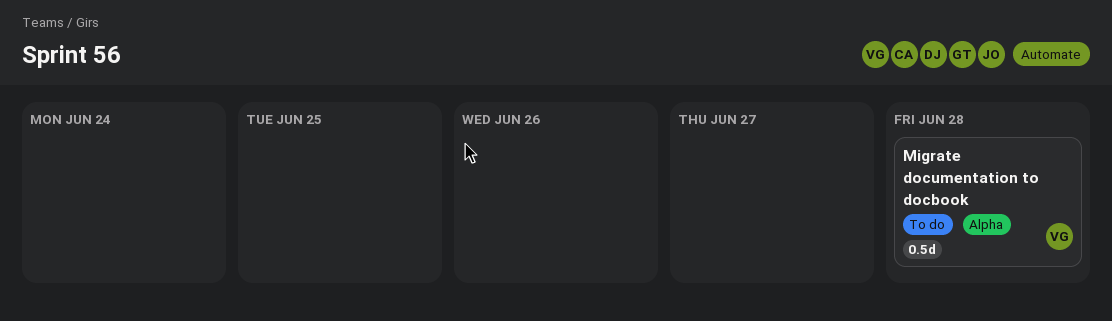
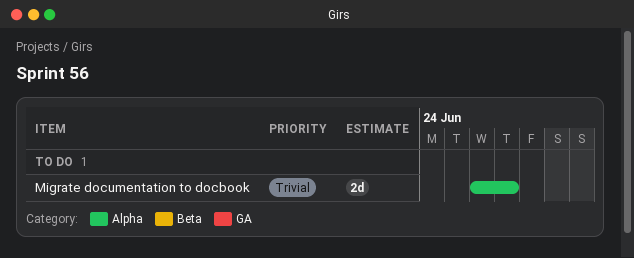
Migrate documentation to docbook, estimate: 0.5d -> 2d
Migrate documentation to docbook, due: Jun 28 -> Jun 27

